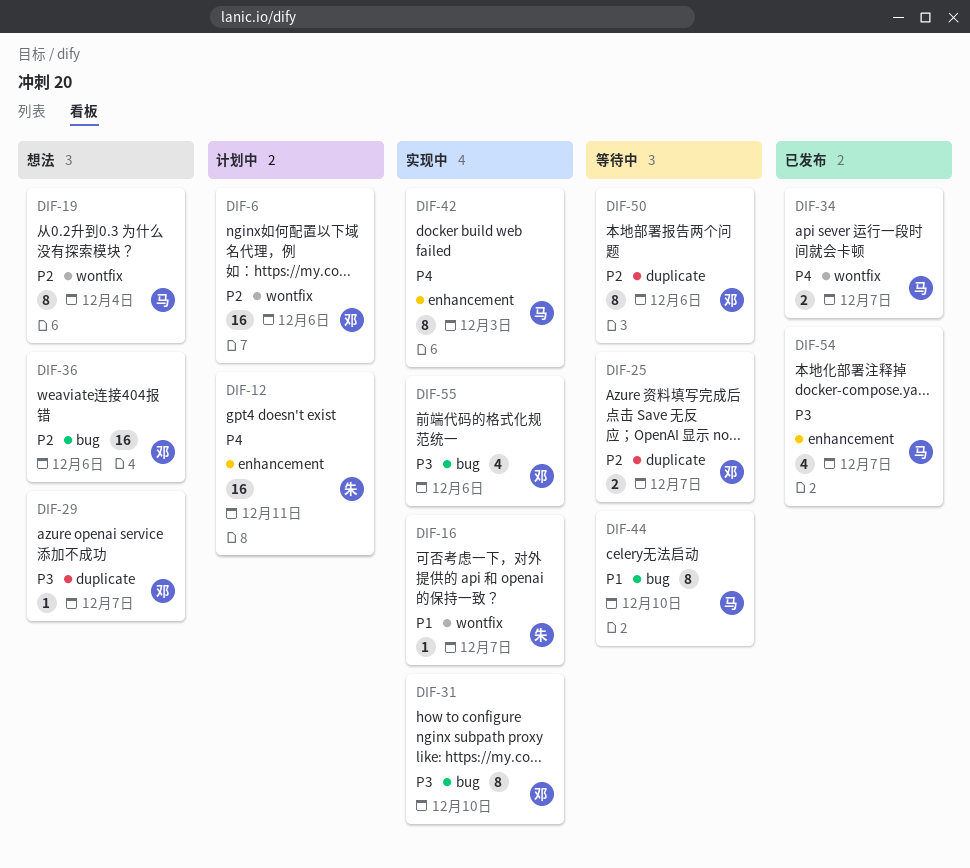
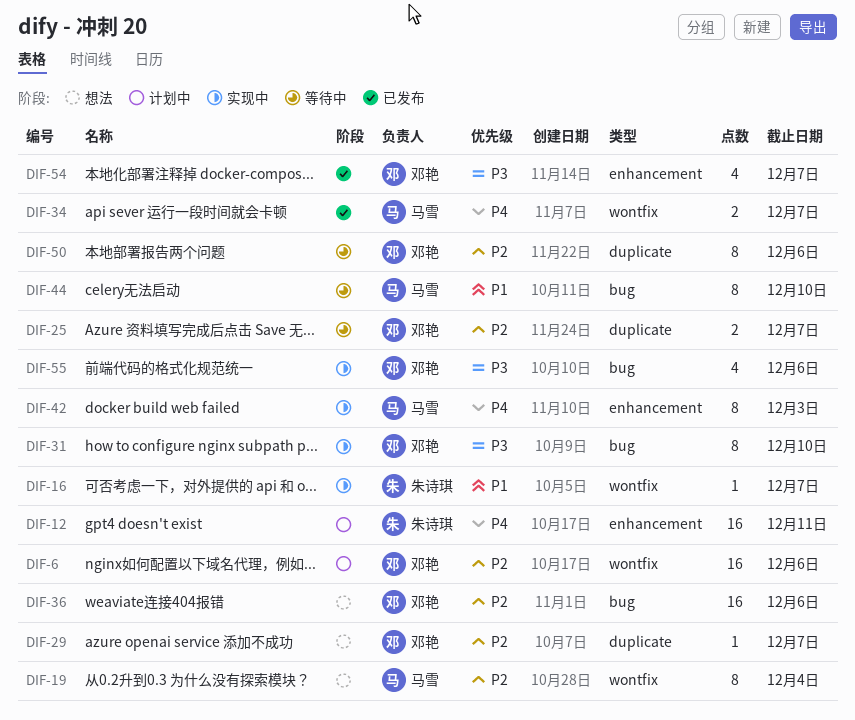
DIF-29, priority: P3 -> P2
DIF-54, owner: 马雪 -> 邓艳

